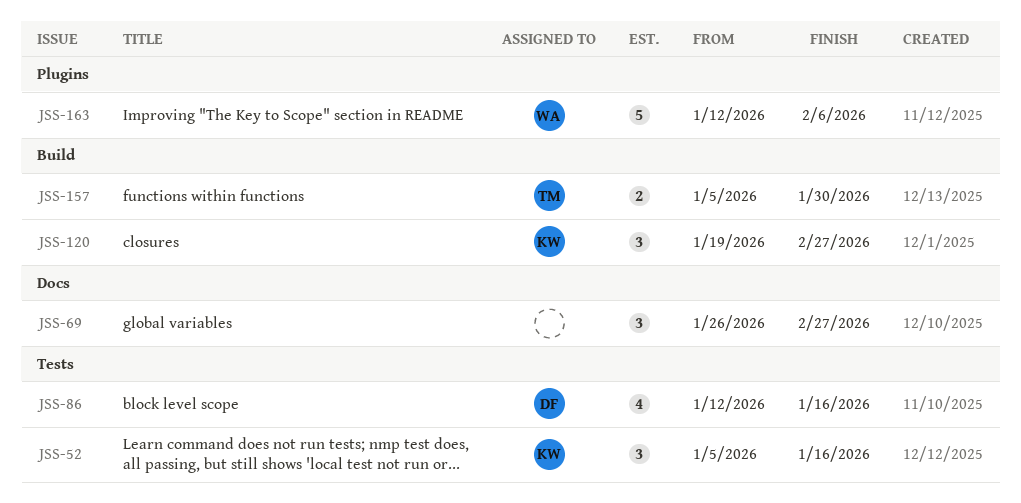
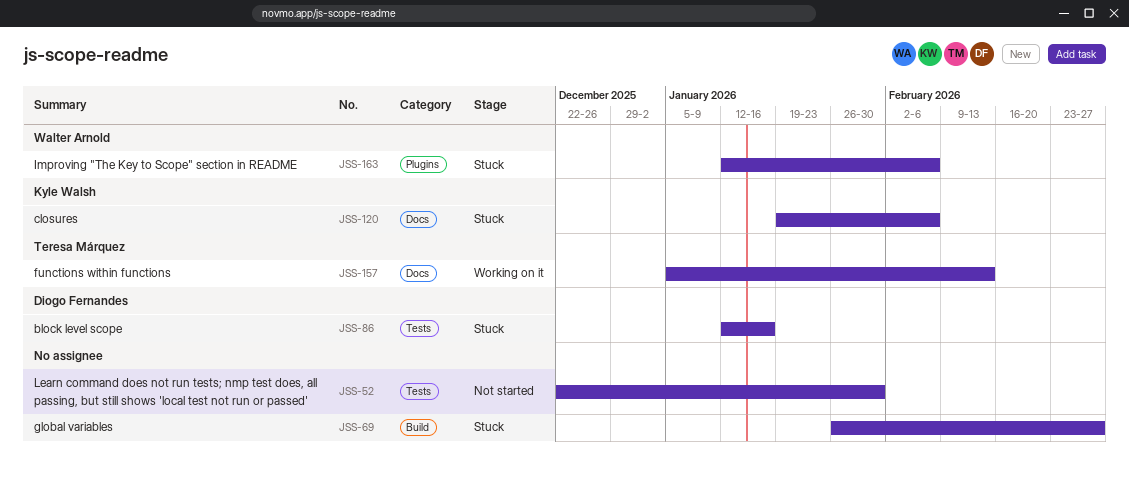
JSS-52, owner: Kyle Walsh -> none
JSS-52, start: Jan 5 -> Dec 22
JSS-52, due: Jan 16 -> Jan 30
JSS-69, label: Docs -> Build
JSS-120, label: Build -> Docs
JSS-120, due: Feb 27 -> Feb 6
JSS-157, label: Build -> Docs
JSS-157, due: Jan 30 -> Feb 13

